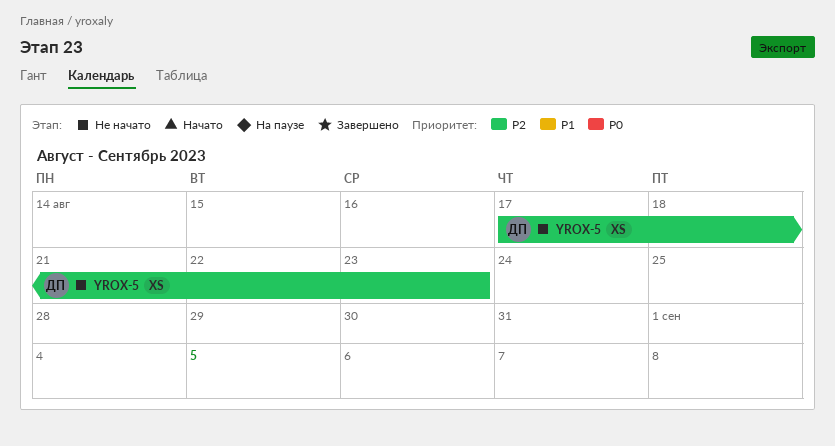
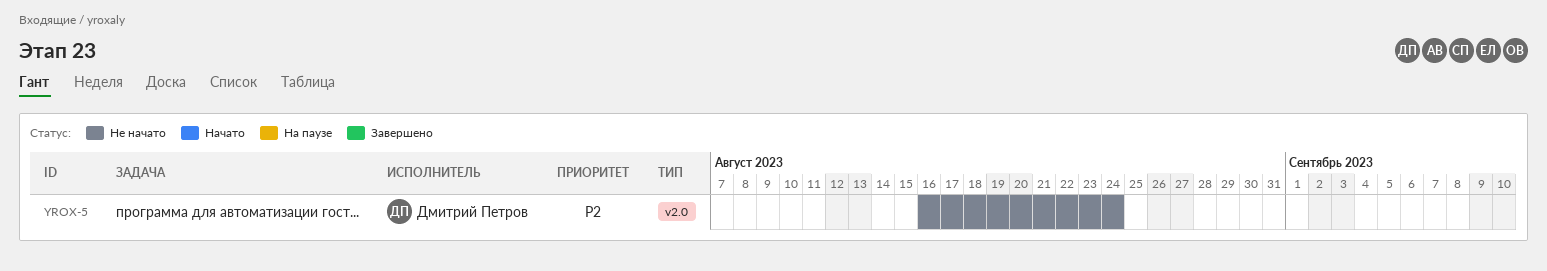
YROX-5, start: Aug 17 -> Aug 16
YROX-5, due: Aug 23 -> Aug 24

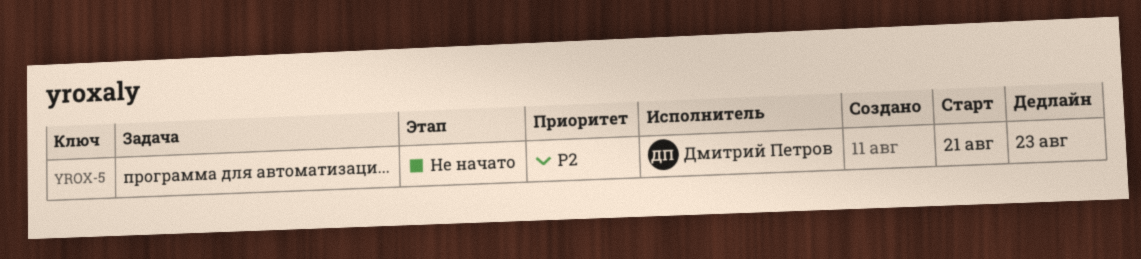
YROX-5, start: Aug 16 -> Aug 21
YROX-5, due: Aug 24 -> Aug 23

